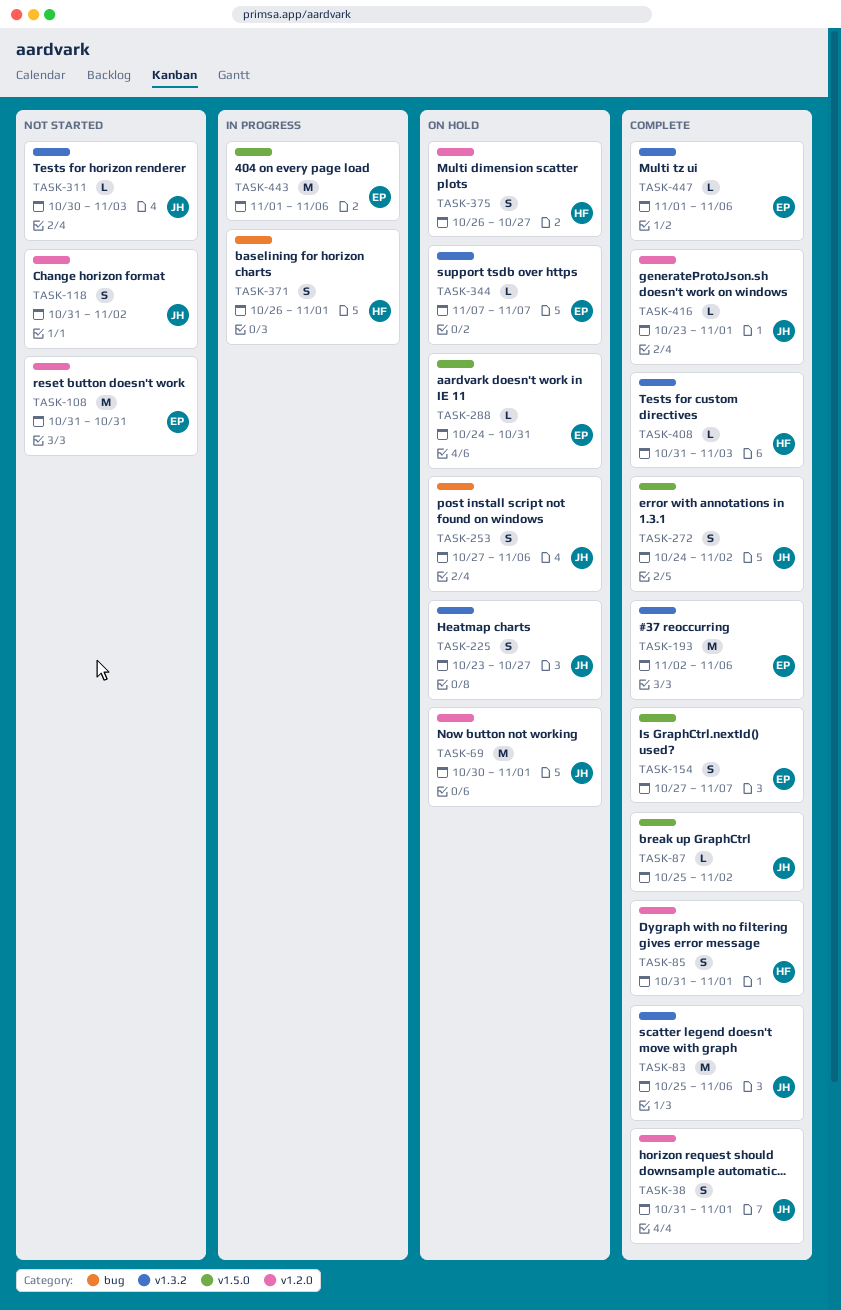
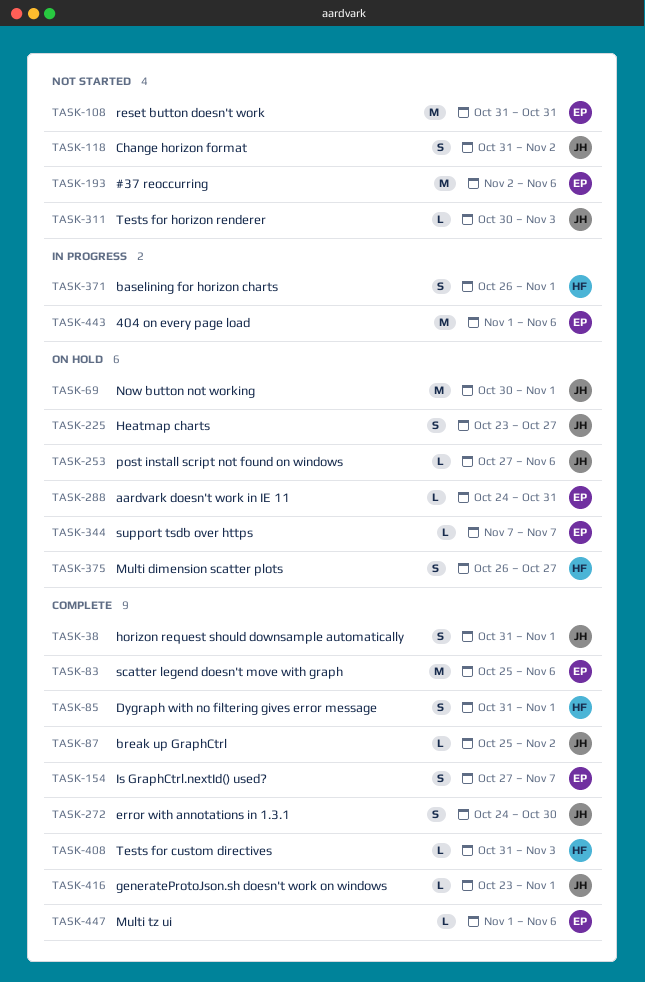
TASK-83, owner: JH -> EP
TASK-193, status: Complete -> Not started
TASK-253, estimate: S -> L
TASK-272, due: Nov 2 -> Oct 30

